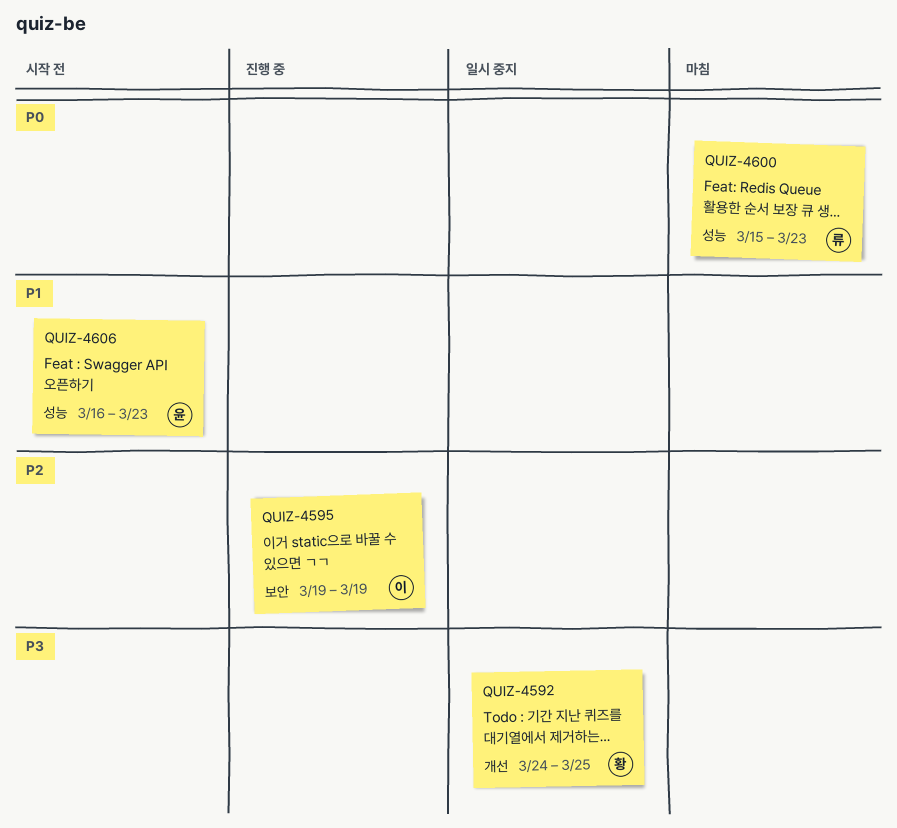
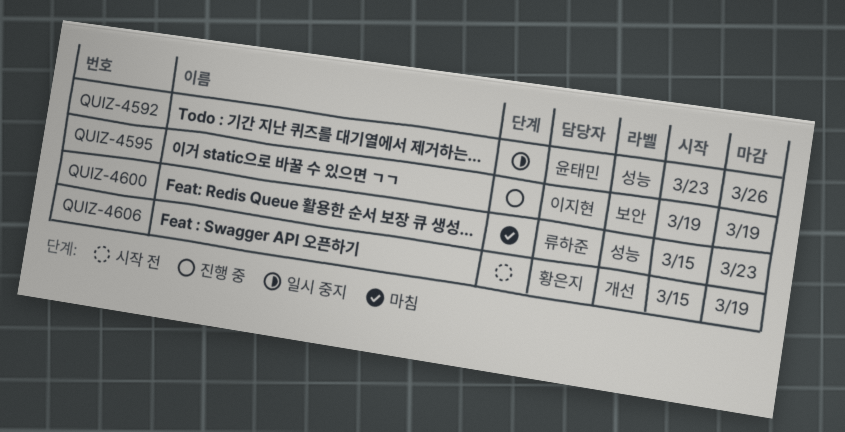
QUIZ-4592, owner: 황은지 -> 윤태민
QUIZ-4592, label: 개선 -> 성능
QUIZ-4592, start: Mar 24 -> Mar 23
QUIZ-4592, due: Mar 25 -> Mar 26
QUIZ-4606, owner: 윤태민 -> 황은지
QUIZ-4606, label: 성능 -> 개선
QUIZ-4606, start: Mar 16 -> Mar 15
QUIZ-4606, due: Mar 23 -> Mar 19

